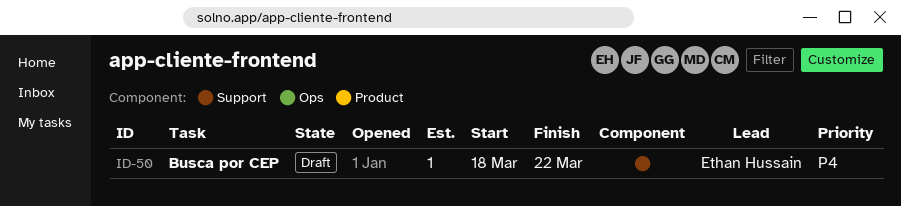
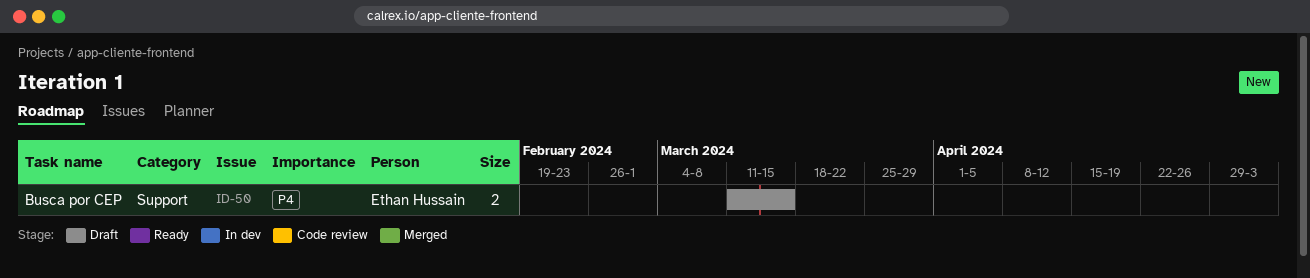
ID-50, estimate: 1 -> 2
ID-50, start: Mar 18 -> Mar 11
ID-50, due: Mar 22 -> Mar 15

